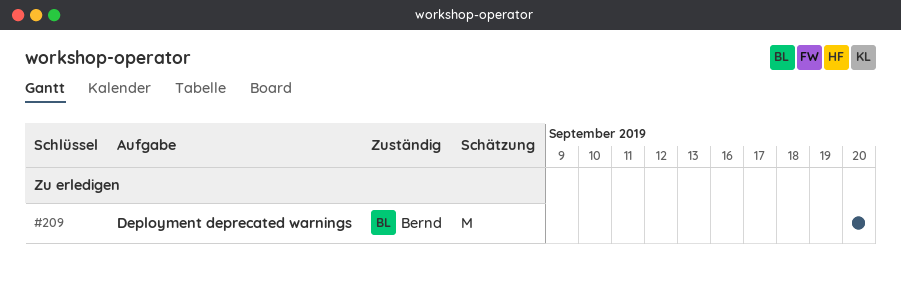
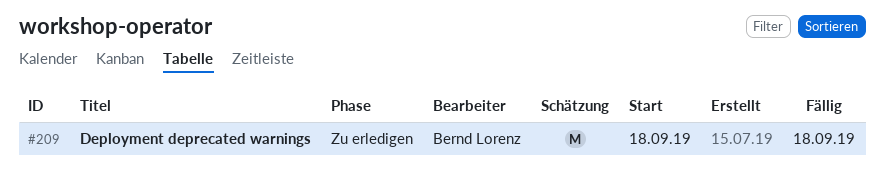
#209, start: Sep 20 -> Sep 18
#209, due: Sep 20 -> Sep 18

